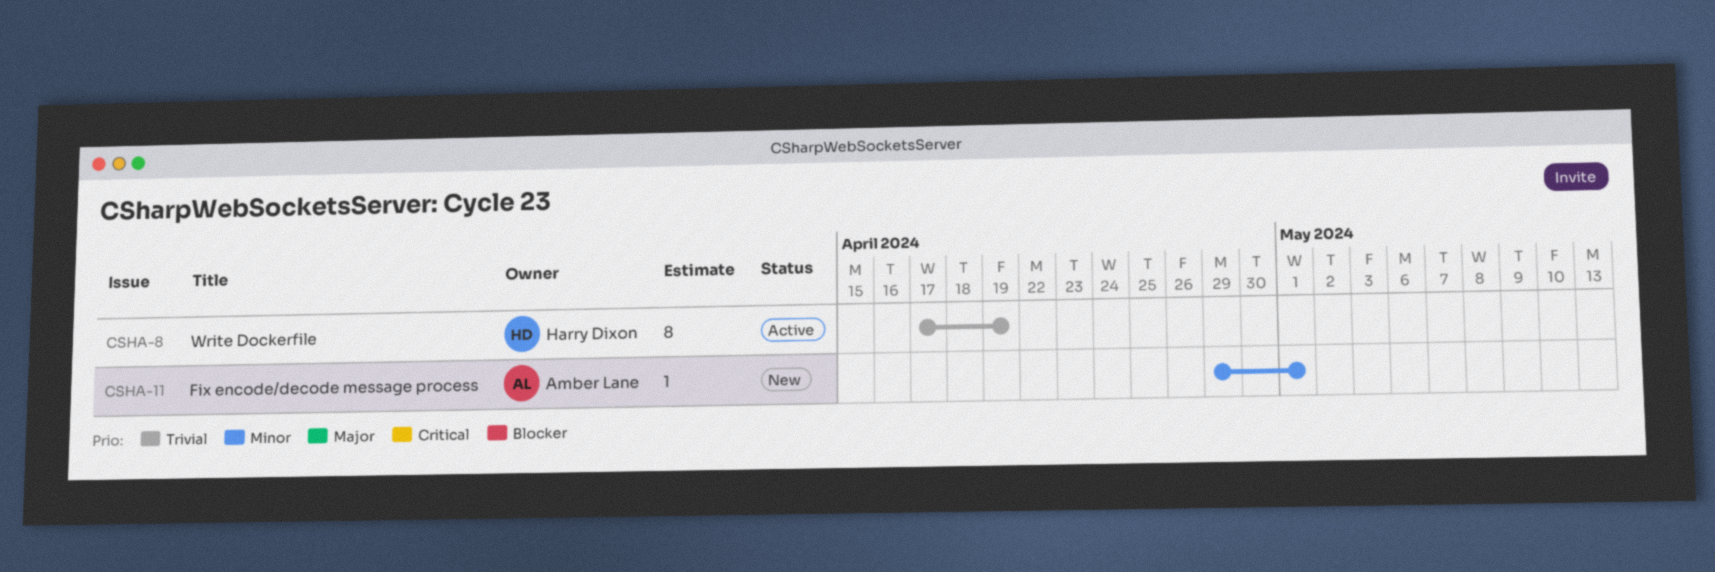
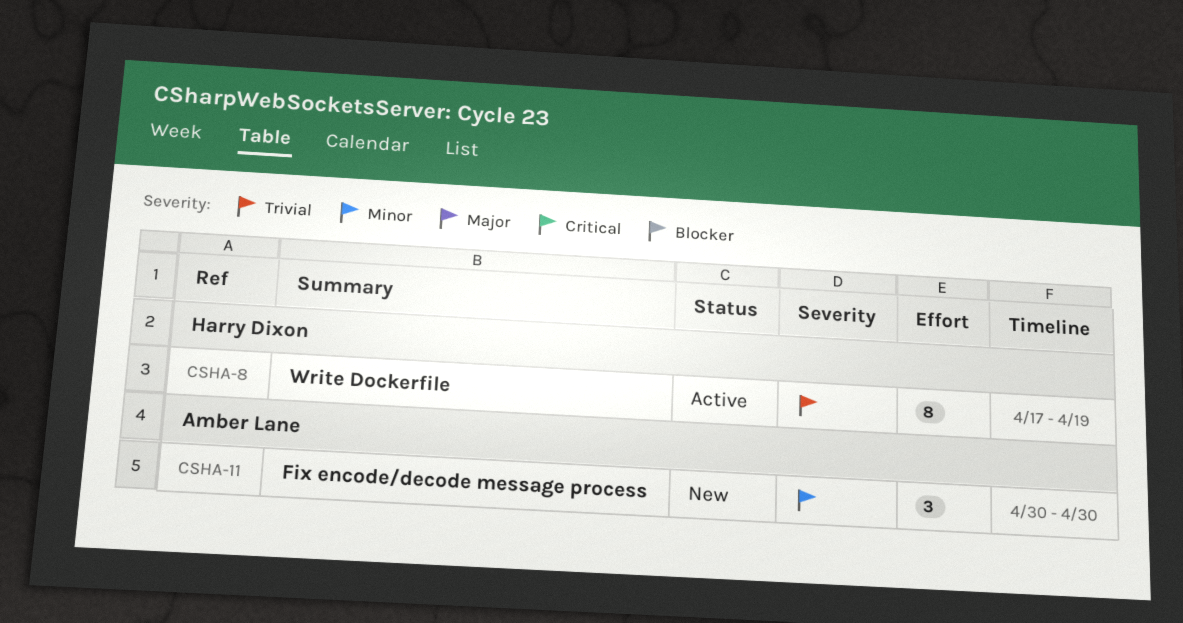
CSHA-11, estimate: 1 -> 3
CSHA-11, start: Apr 29 -> Apr 30
CSHA-11, due: May 1 -> Apr 30

